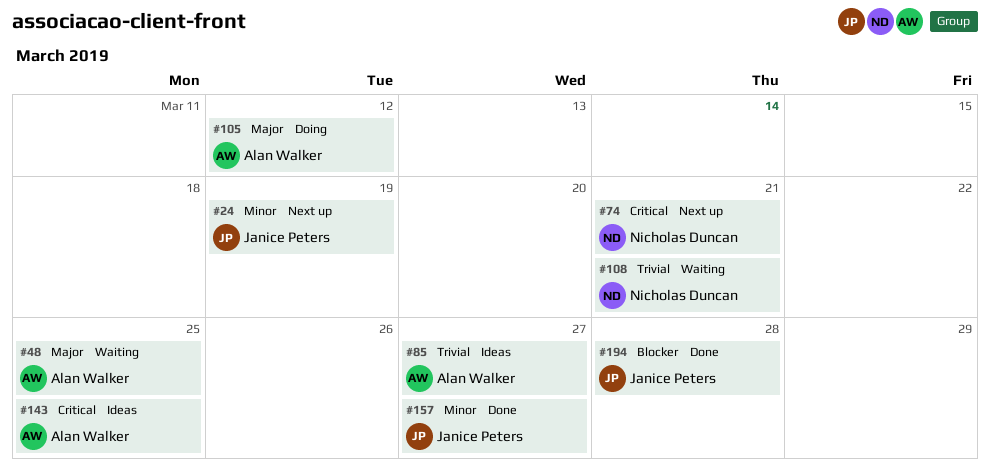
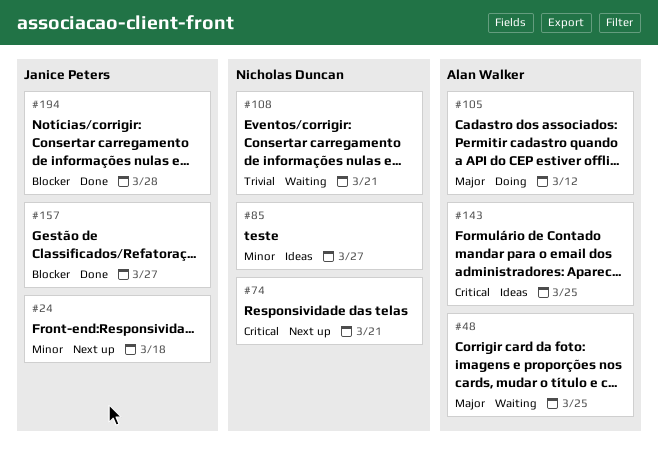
#24, due: Mar 19 -> Mar 18
#85, owner: Alan Walker -> Nicholas Duncan
#85, priority: Trivial -> Minor
#157, priority: Minor -> Blocker

